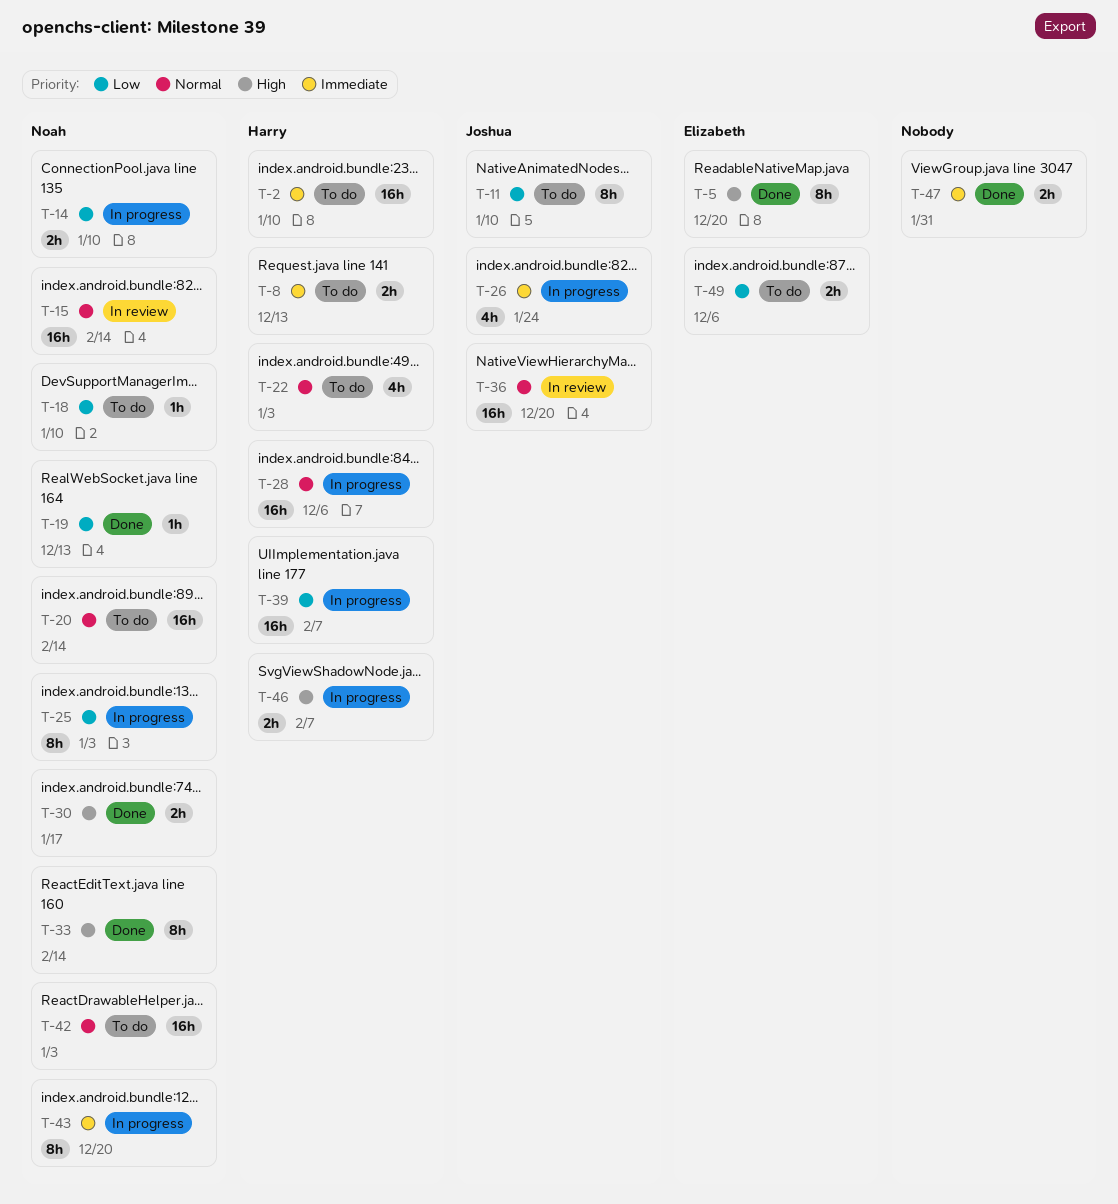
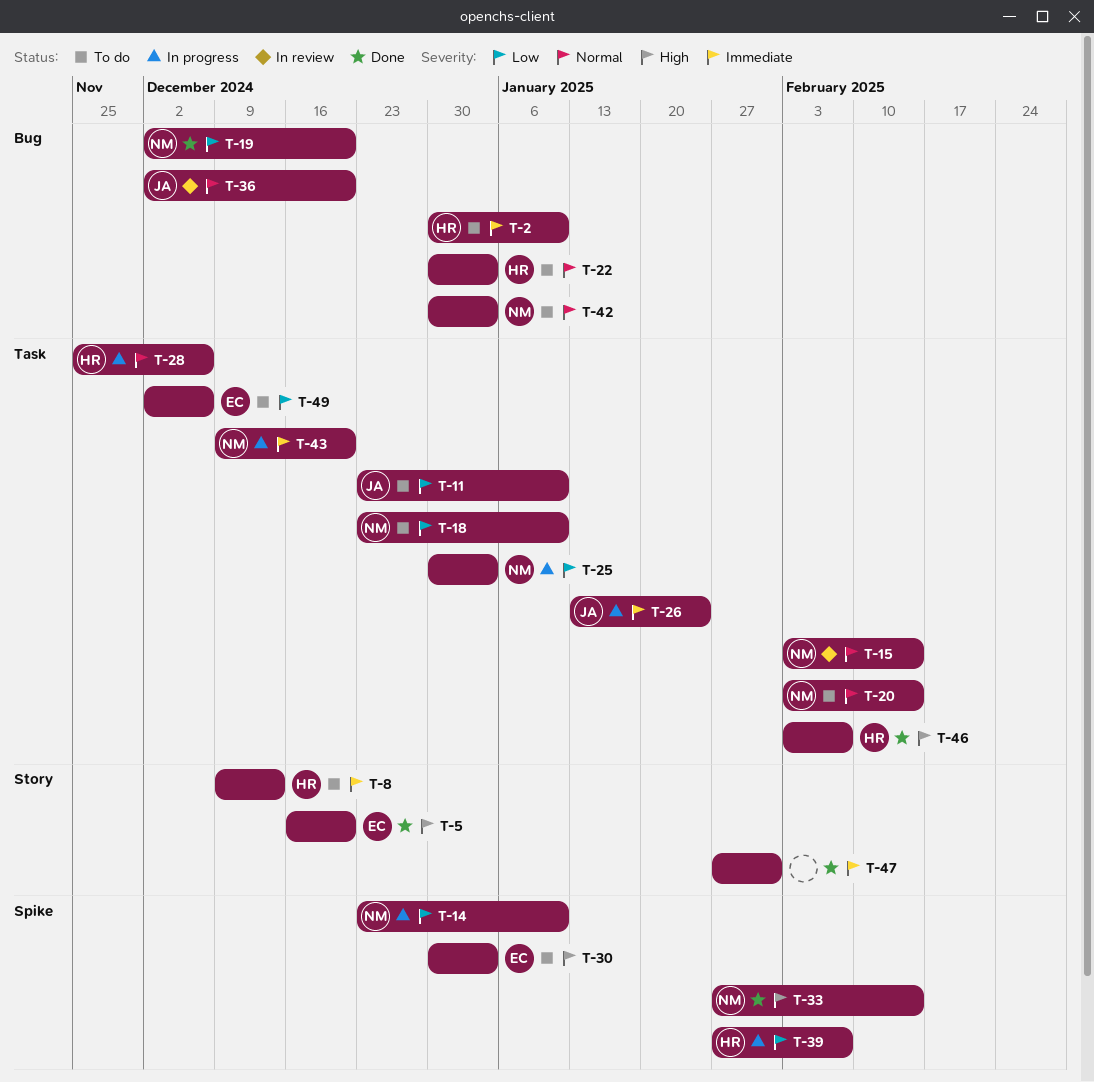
T-19, due: Dec 13 -> Dec 20
T-30, status: Done -> To do
T-30, owner: Noah -> Elizabeth
T-30, due: Jan 17 -> Jan 3
T-46, status: In progress -> Done

